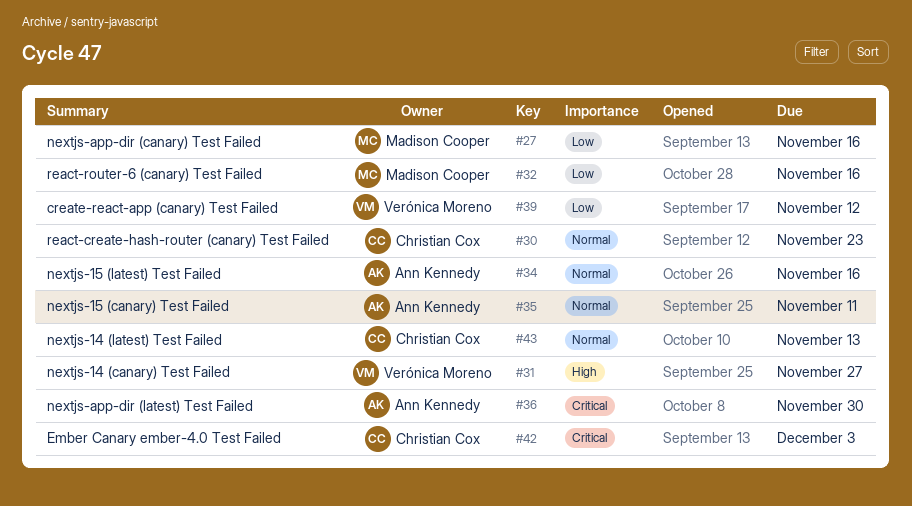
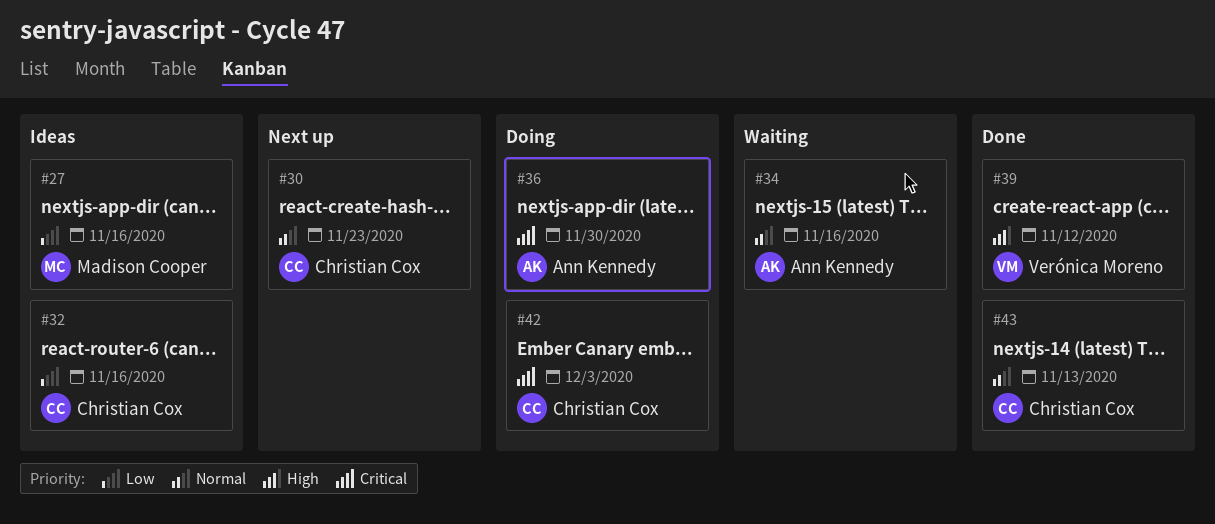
#31: present -> none
#32, owner: Madison Cooper -> Christian Cox
#35: present -> none
#39, priority: Low -> High

